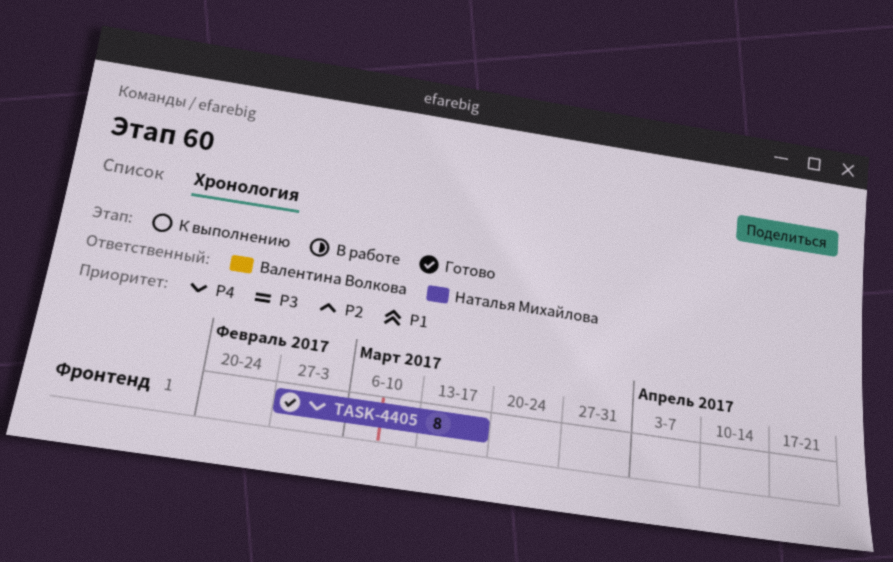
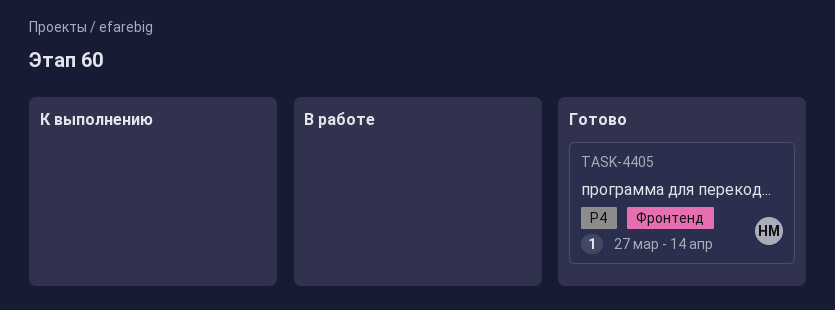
TASK-4405, estimate: 8 -> 1
TASK-4405, start: Feb 27 -> Mar 27
TASK-4405, due: Mar 17 -> Apr 14

